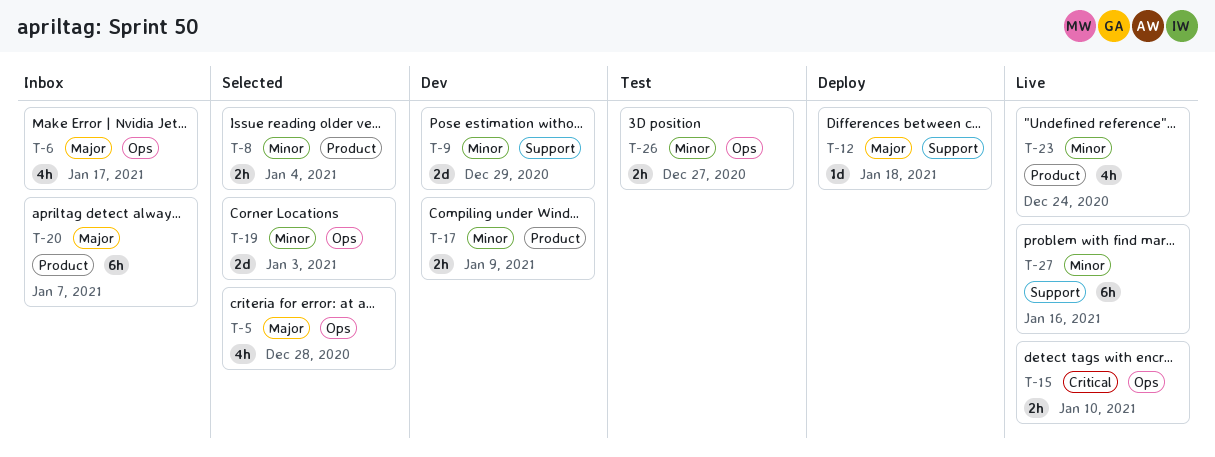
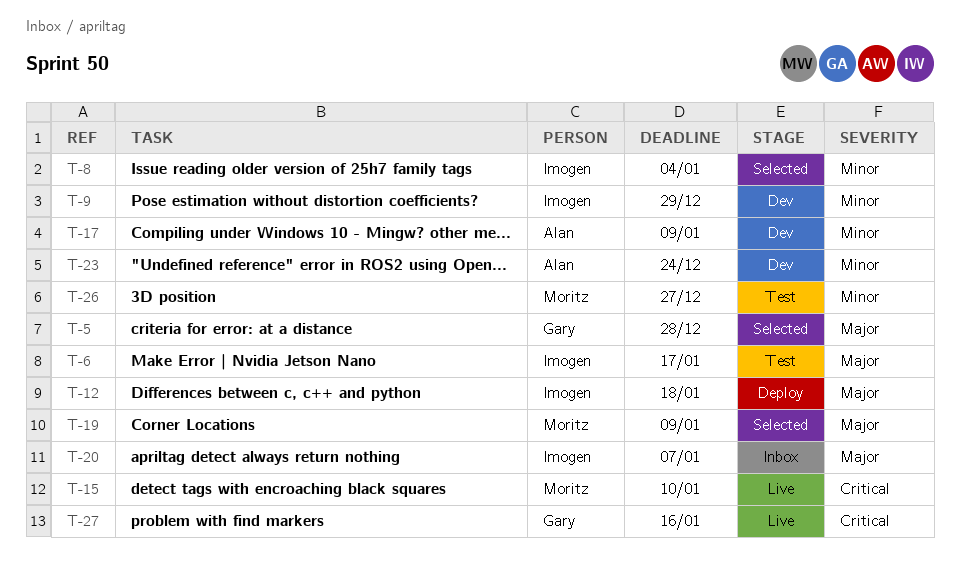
T-6, status: Inbox -> Test
T-19, priority: Minor -> Major
T-19, due: Jan 3 -> Jan 9
T-23, status: Live -> Dev
T-27, priority: Minor -> Critical

